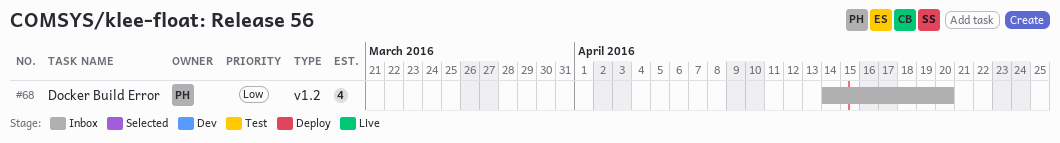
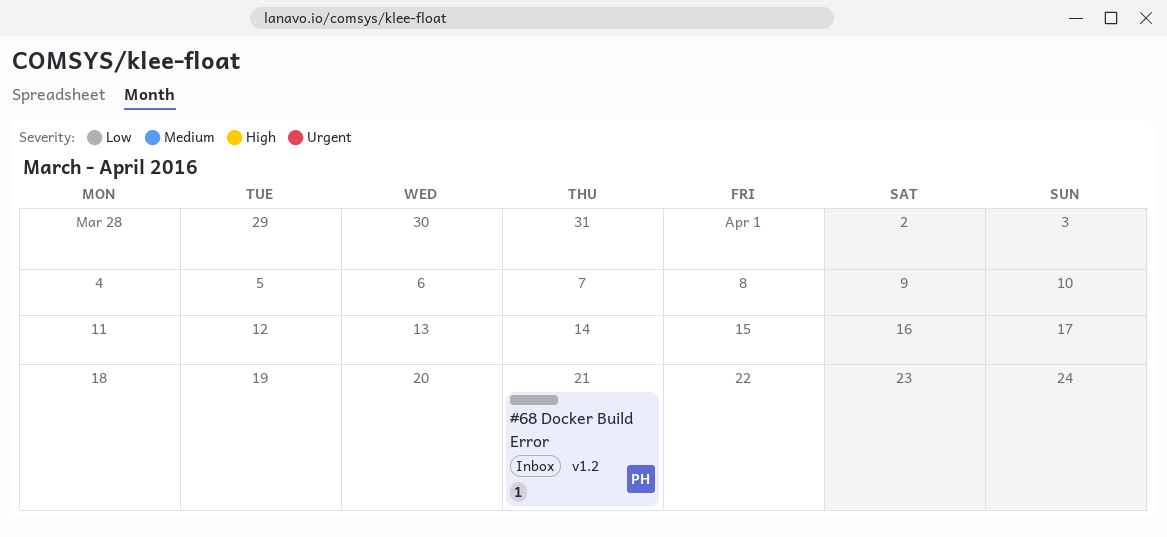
#68, estimate: 4 -> 1
#68, due: Apr 20 -> Apr 21

